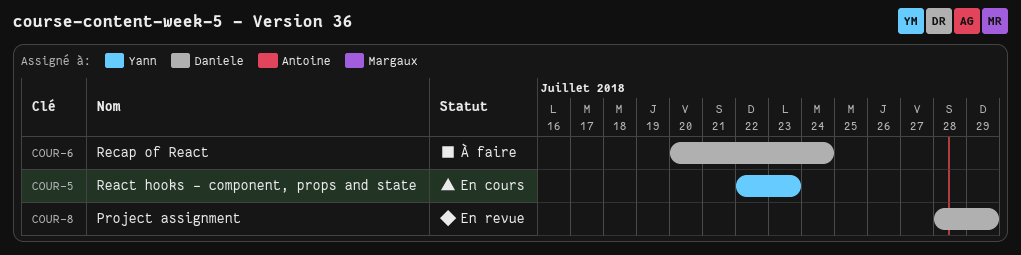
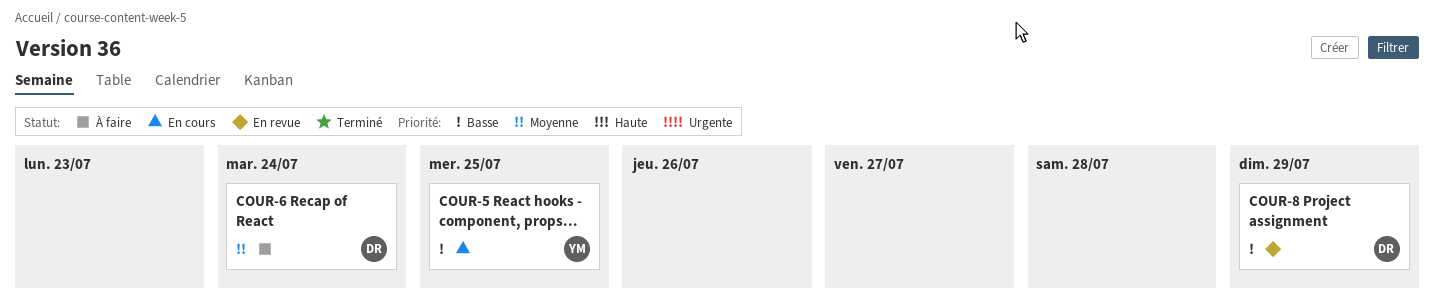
COUR-5, due: Jul 23 -> Jul 25

